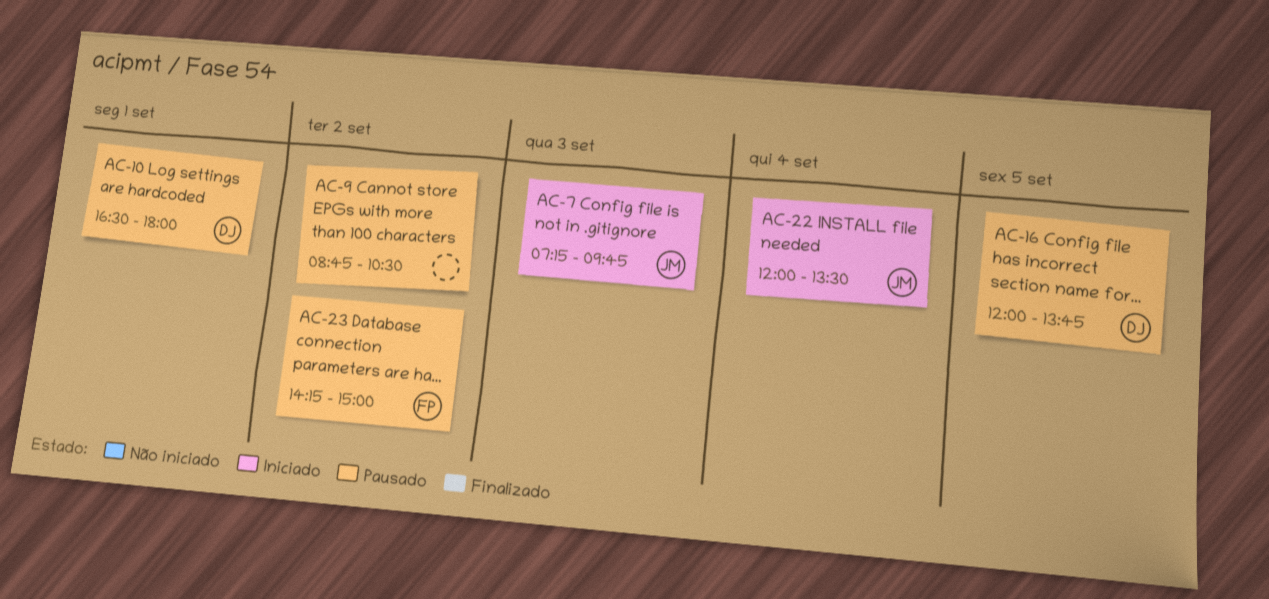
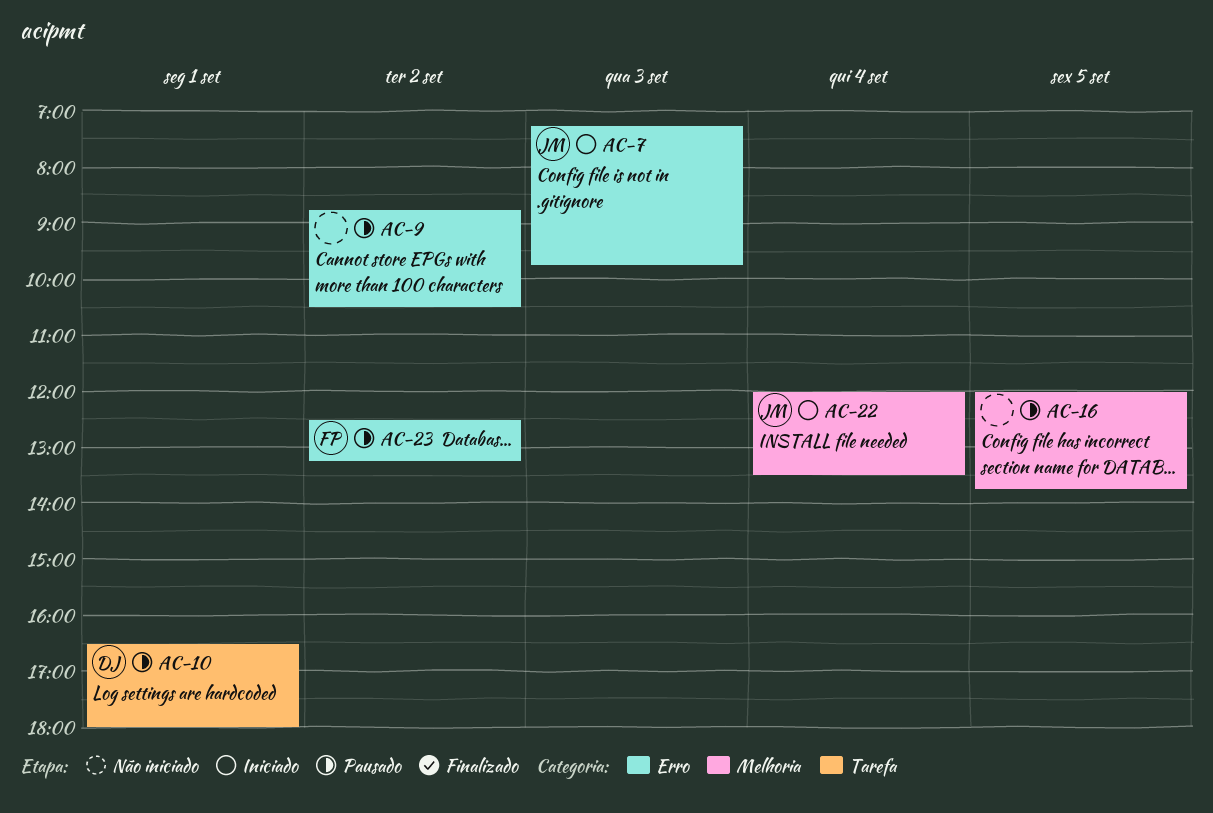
AC-16, owner: DJ -> none
AC-23, begins: 14:15 -> 12:30
AC-23, ends: 15:00 -> 13:15

